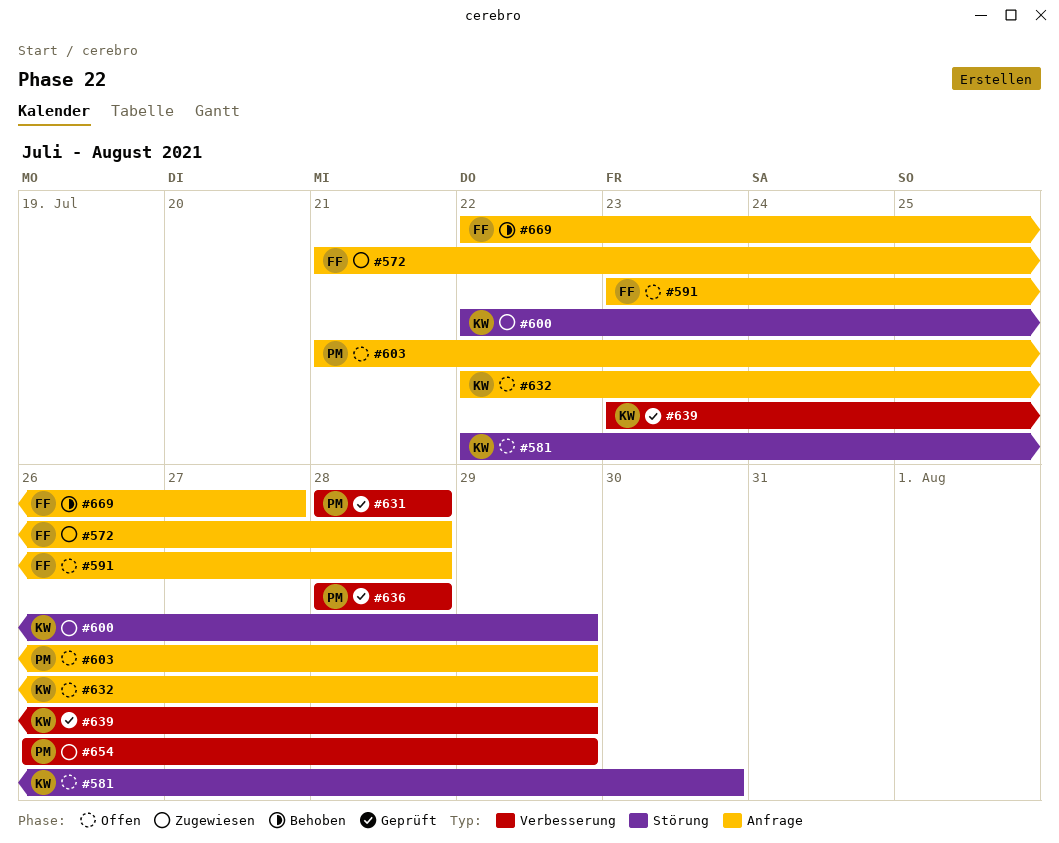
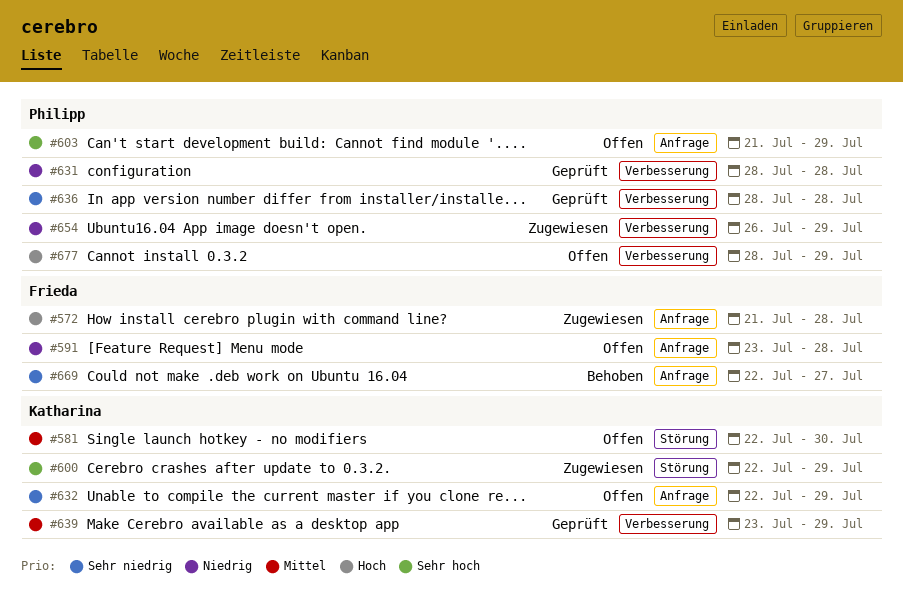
#677: none -> present

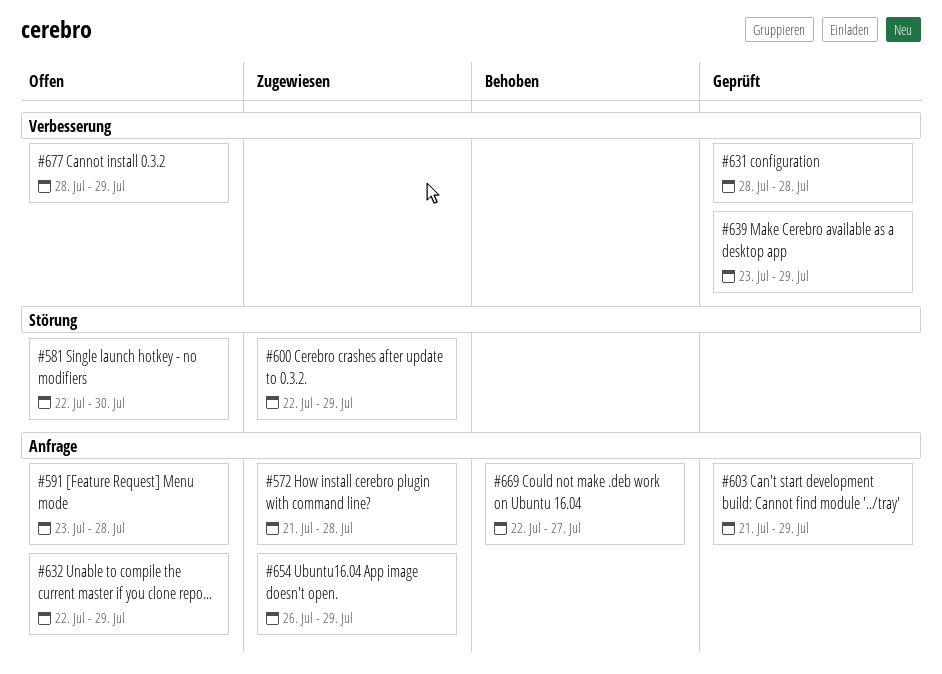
#603, status: Offen -> Geprüft
#636: present -> none
#654, label: Verbesserung -> Anfrage

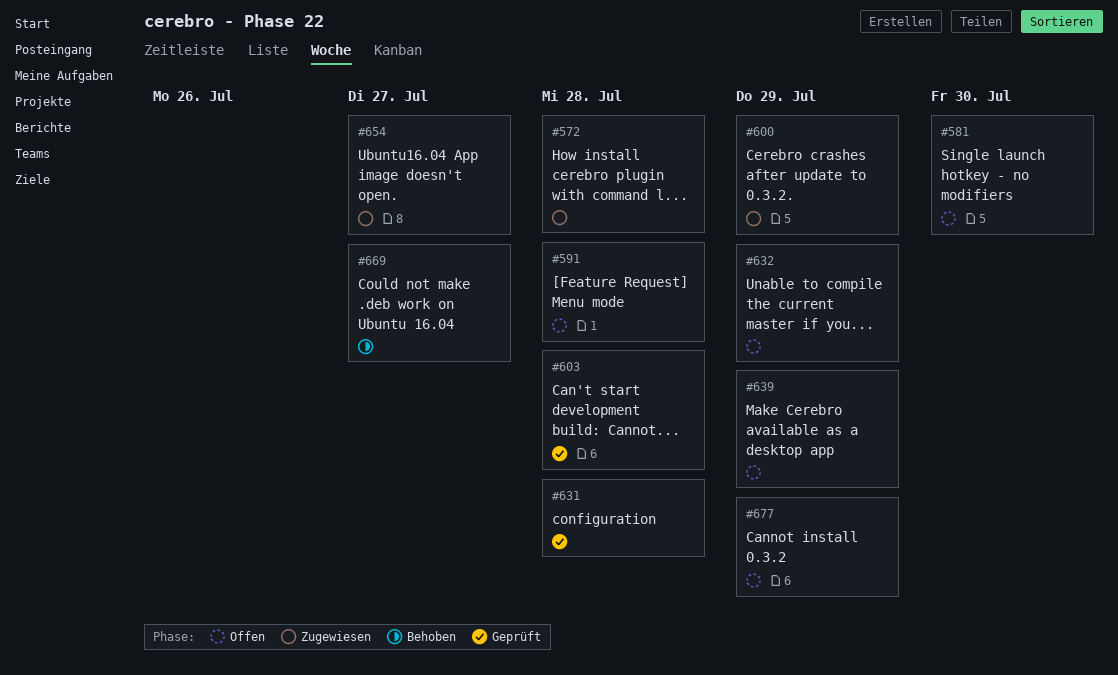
#603, due: Jul 29 -> Jul 28
#639, status: Geprüft -> Offen
#654, due: Jul 29 -> Jul 27

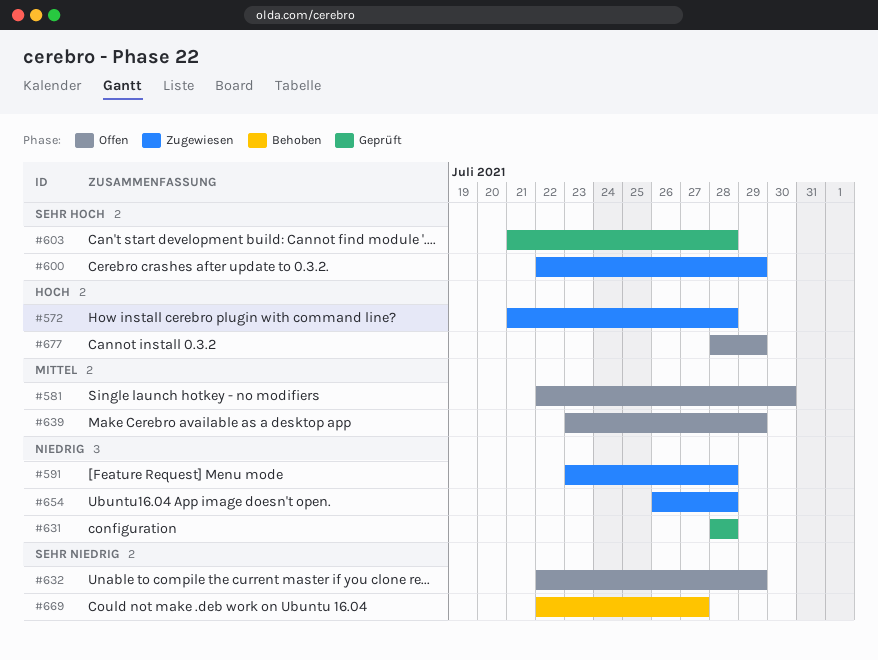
#591, status: Offen -> Zugewiesen
#654, due: Jul 27 -> Jul 28

